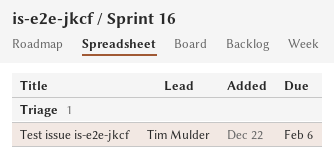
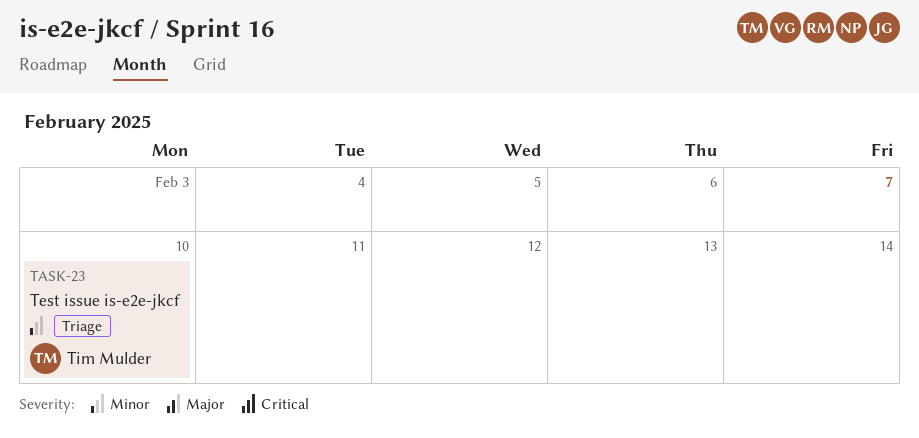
Test issue is-e2e-jkcf, due: Feb 6 -> Feb 10

